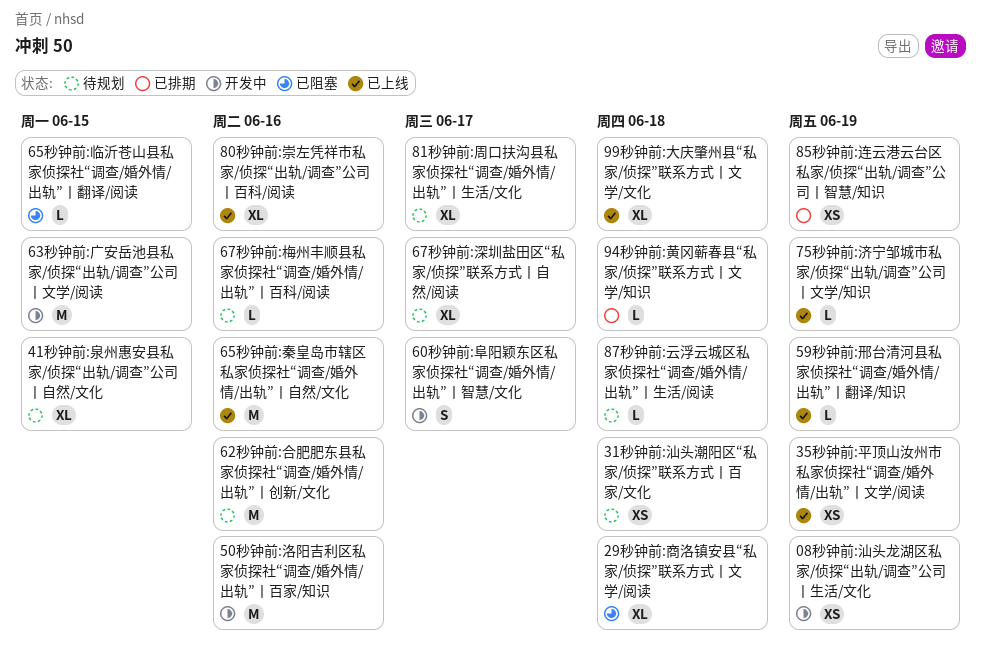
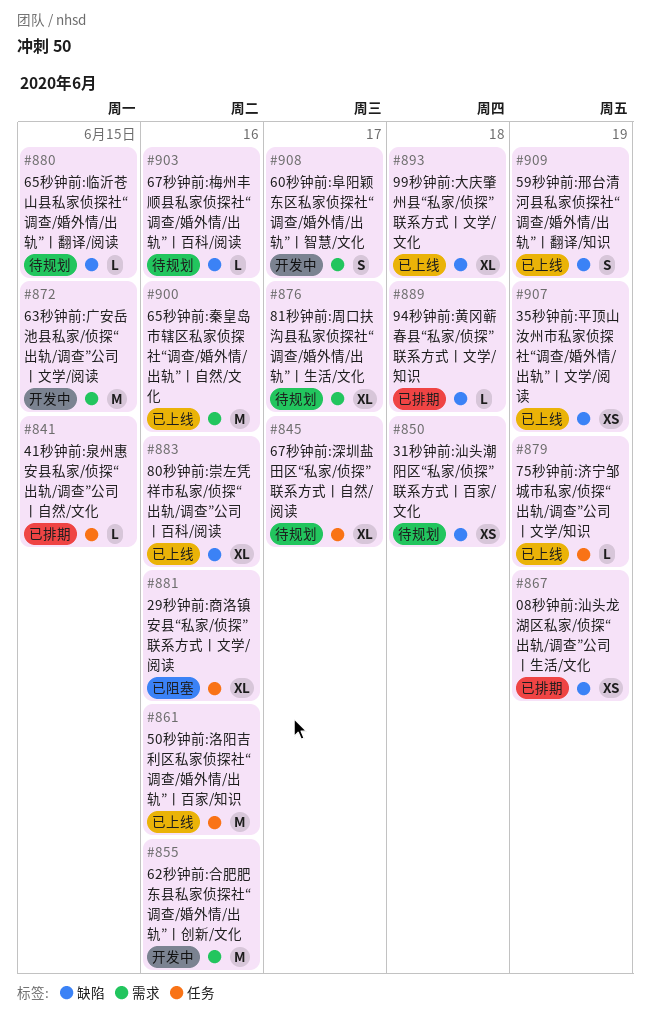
08秒钟前:汕头龙湖区私家/侦探“出轨/调查”公司丨生活/文化, status: 开发中 -> 已排期
29秒钟前:商洛镇安县“私家/侦探”联系方式丨文学/阅读, due: Jun 18 -> Jun 16
41秒钟前:泉州惠安县私家/侦探“出轨/调查”公司丨自然/文化, status: 待规划 -> 已排期
41秒钟前:泉州惠安县私家/侦探“出轨/调查”公司丨自然/文化, estimate: XL -> L
50秒钟前:洛阳吉利区私家侦探社“调查/婚外情/出轨”丨百家/知识, status: 开发中 -> 已上线
59秒钟前:邢台清河县私家侦探社“调查/婚外情/出轨”丨翻译/知识, estimate: L -> S
62秒钟前:合肥肥东县私家侦探社“调查/婚外情/出轨”丨创新/文化, status: 待规划 -> 开发中
65秒钟前:临沂苍山县私家侦探社“调查/婚外情/出轨”丨翻译/阅读, status: 已阻塞 -> 待规划
85秒钟前:连云港云台区私家/侦探“出轨/调查”公司丨智慧/知识: present -> none
87秒钟前:云浮云城区私家侦探社“调查/婚外情/出轨”丨生活/阅读: present -> none

